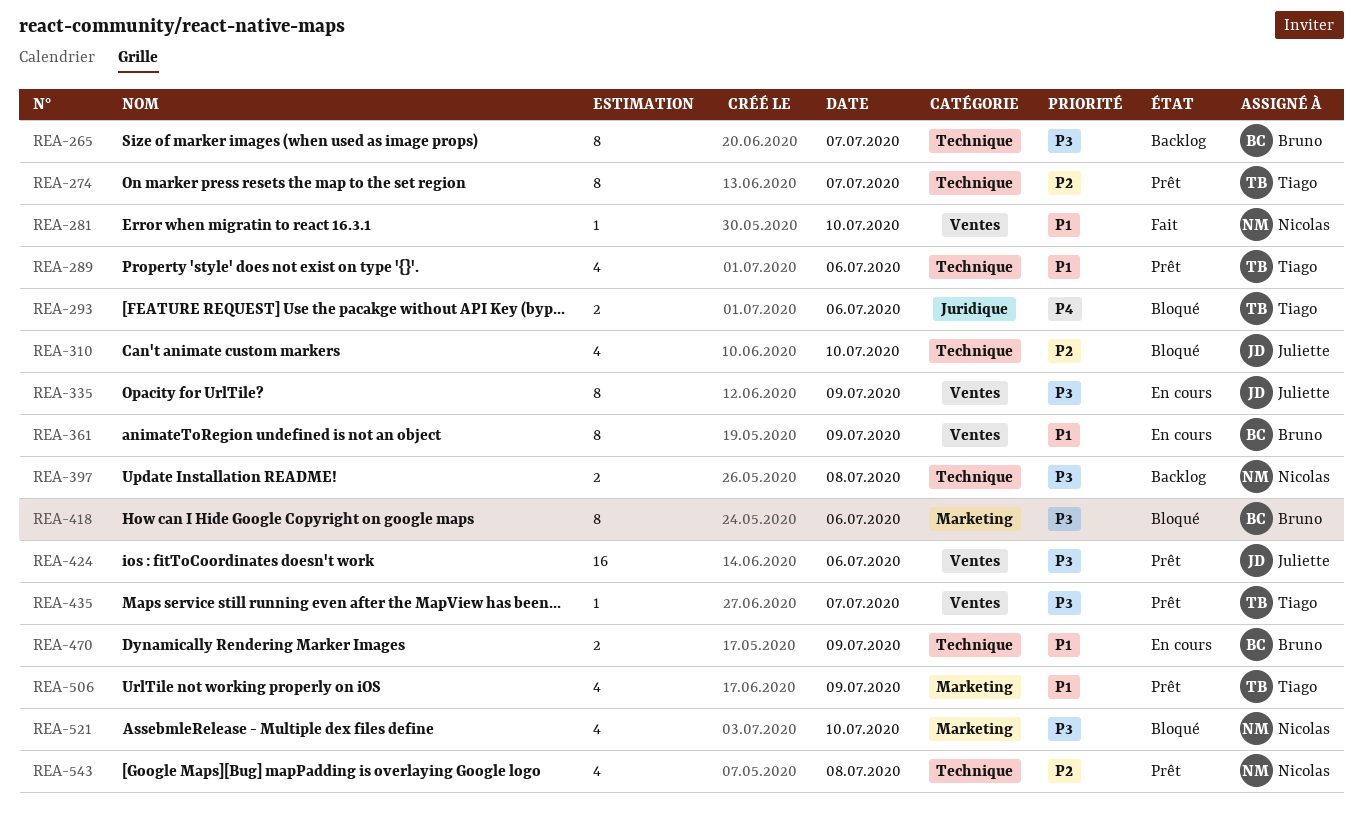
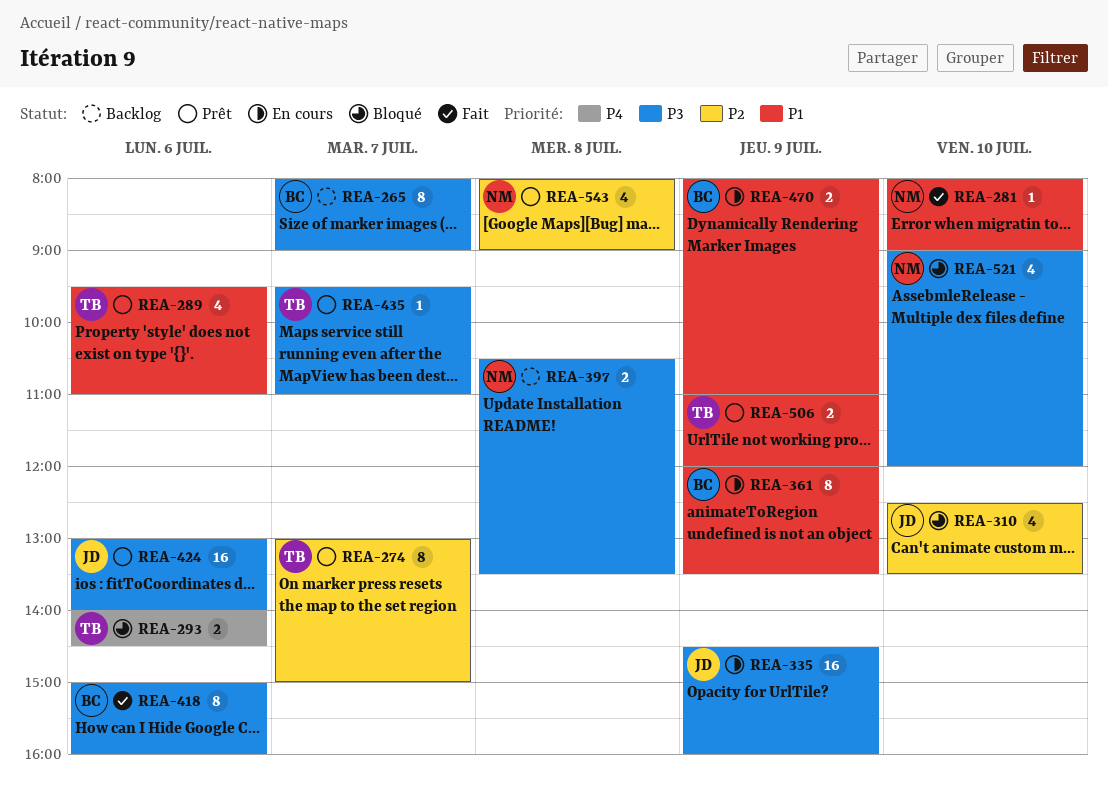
REA-335, estimate: 8 -> 16
REA-418, status: Bloqué -> Fait
REA-506, estimate: 4 -> 2

